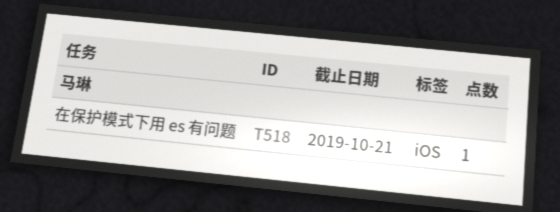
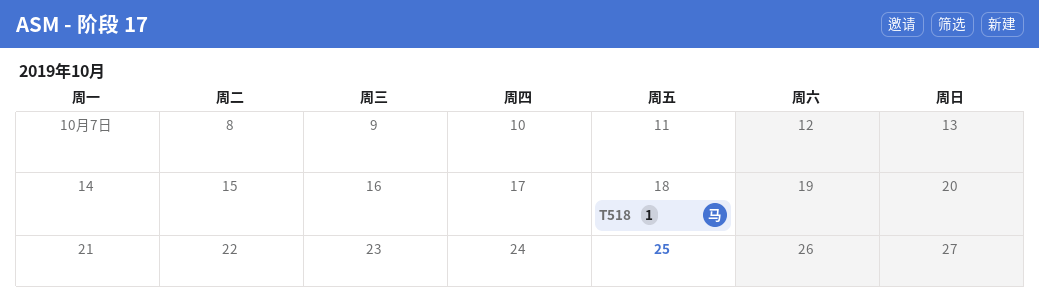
T518, due: Oct 21 -> Oct 18

